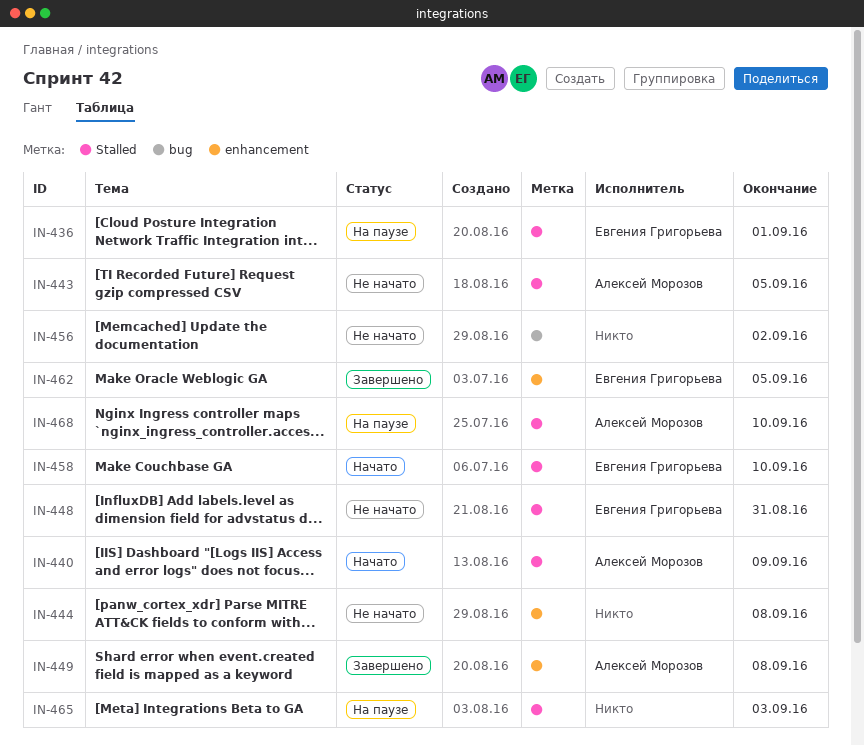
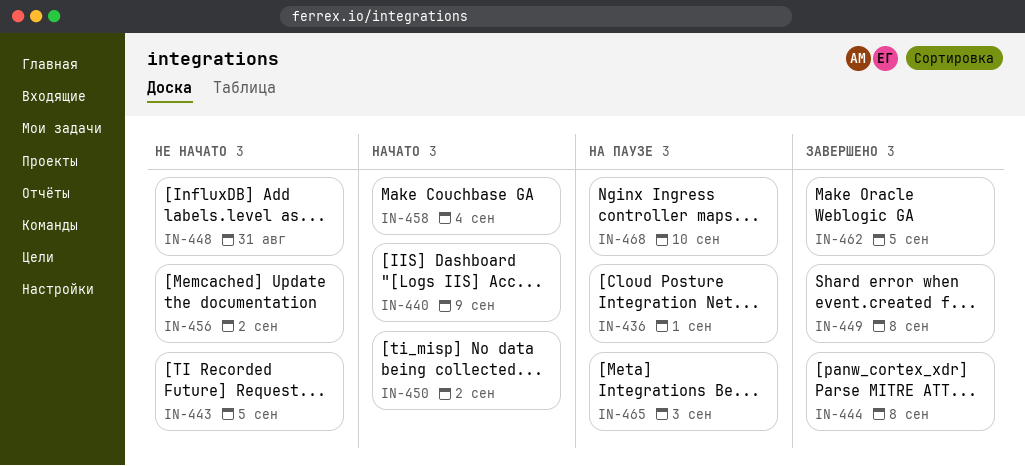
IN-444, status: Не начато -> Завершено
IN-450: none -> present
IN-458, due: Sep 10 -> Sep 4

